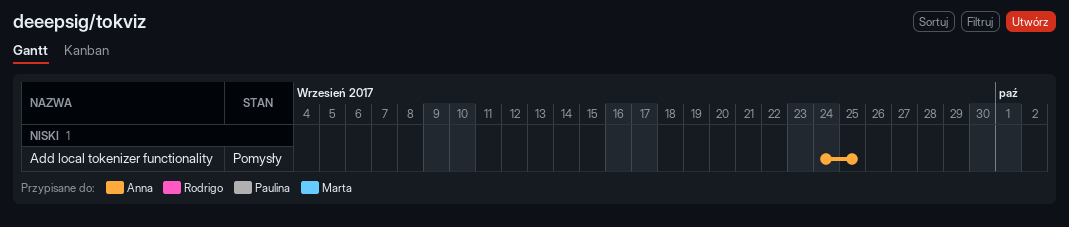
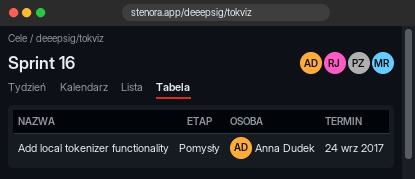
Add local tokenizer functionality, due: Sep 25 -> Sep 24

